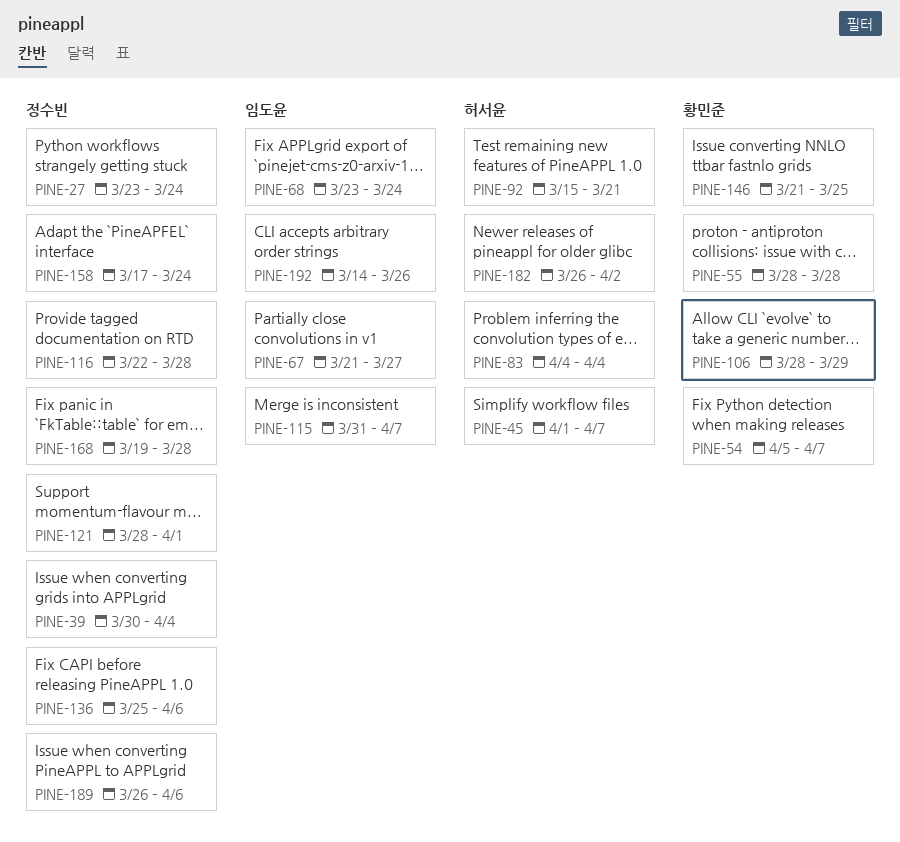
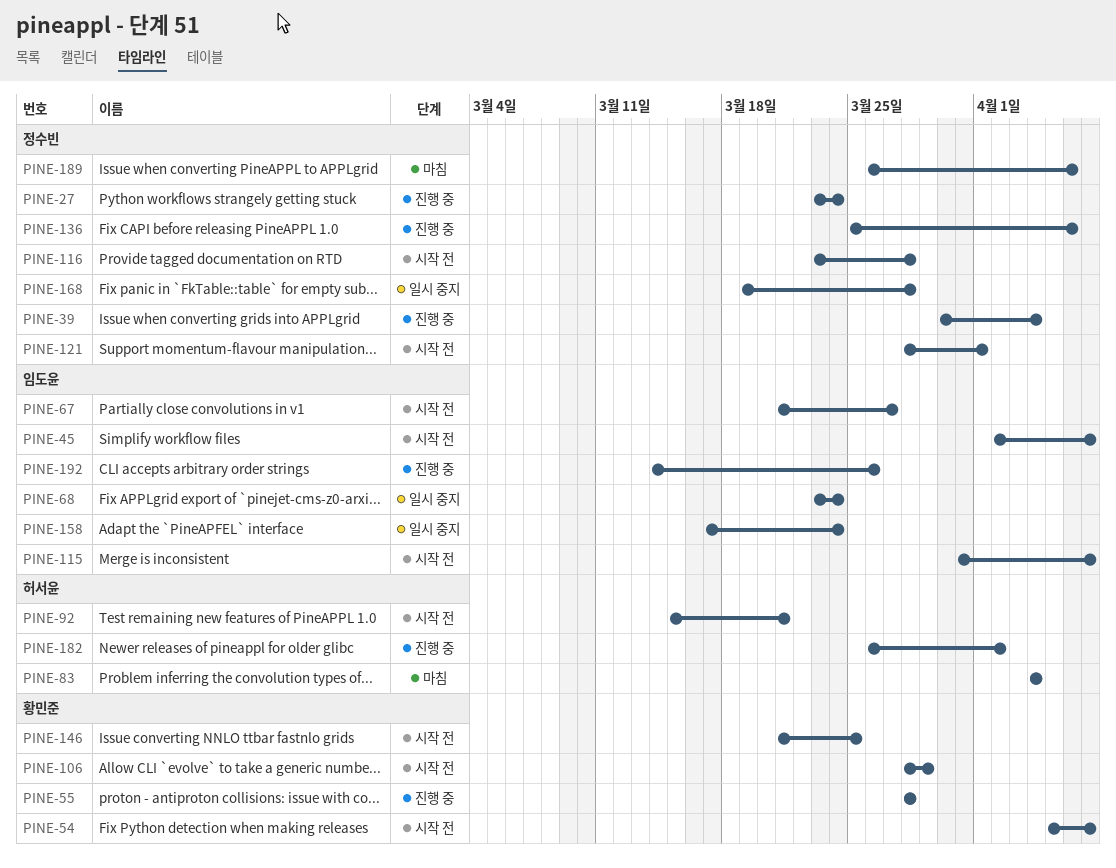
PINE-45, owner: 허서윤 -> 임도윤
PINE-45, start: Apr 1 -> Apr 2
PINE-116, start: Mar 22 -> Mar 23
PINE-158, owner: 정수빈 -> 임도윤

